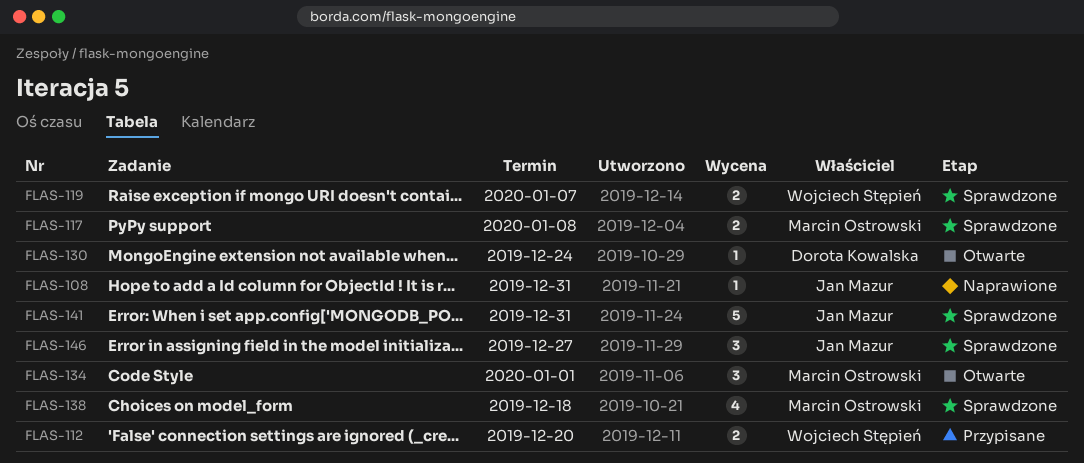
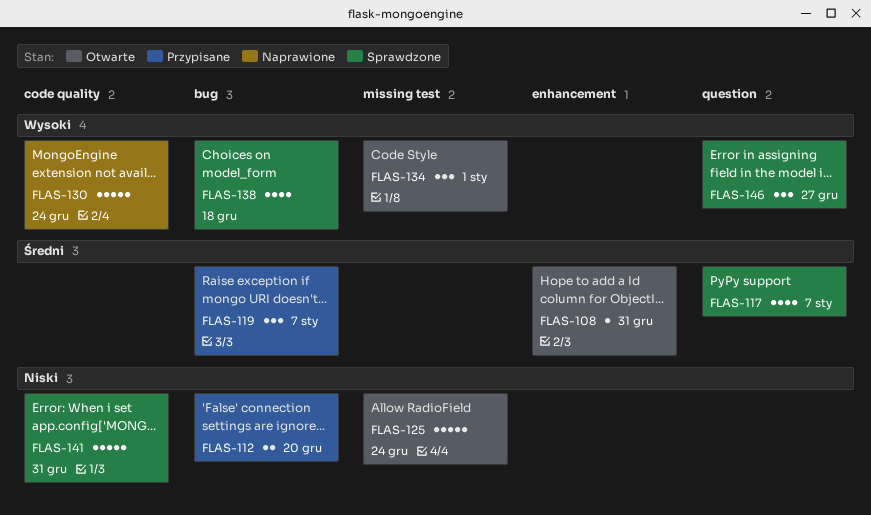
FLAS-108, status: Naprawione -> Otwarte
FLAS-117, estimate: 2 -> 4
FLAS-117, due: Jan 8 -> Jan 7
FLAS-119, status: Sprawdzone -> Przypisane
FLAS-119, estimate: 2 -> 3
FLAS-125: none -> present
FLAS-130, status: Otwarte -> Naprawione
FLAS-130, estimate: 1 -> 5

